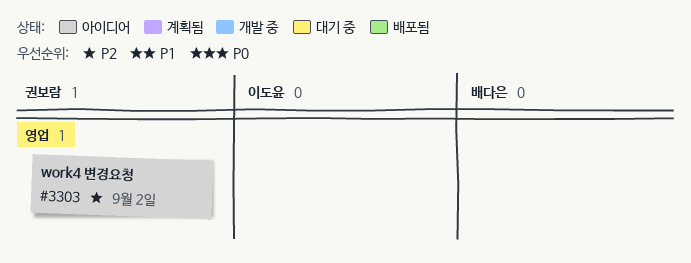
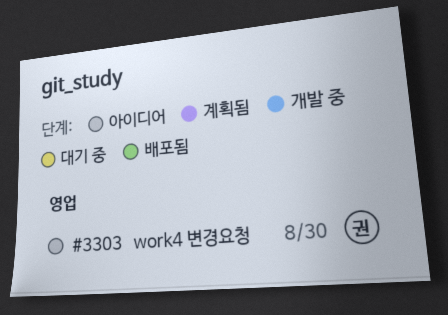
#3303, due: Sep 2 -> Aug 30

